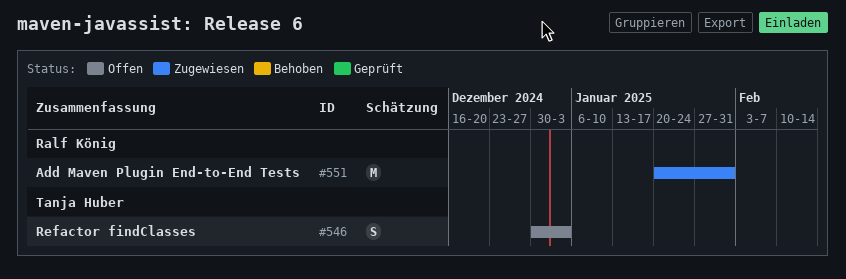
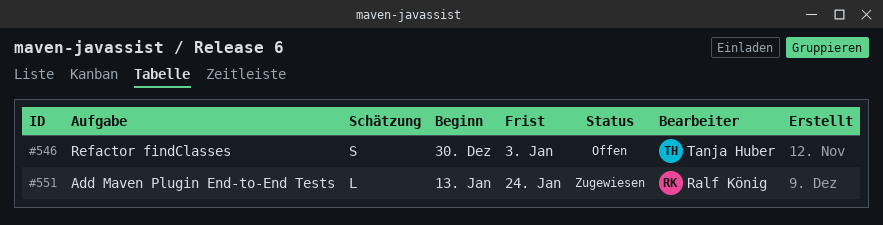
#551, estimate: M -> L
#551, start: Jan 20 -> Jan 13
#551, due: Jan 31 -> Jan 24

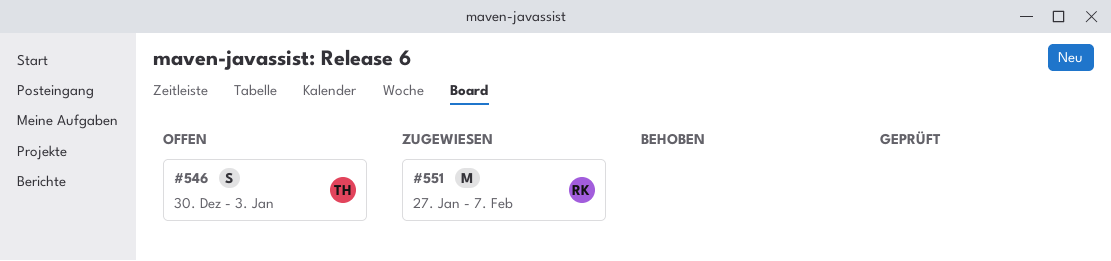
#551, estimate: L -> M
#551, start: Jan 13 -> Jan 27
#551, due: Jan 24 -> Feb 7

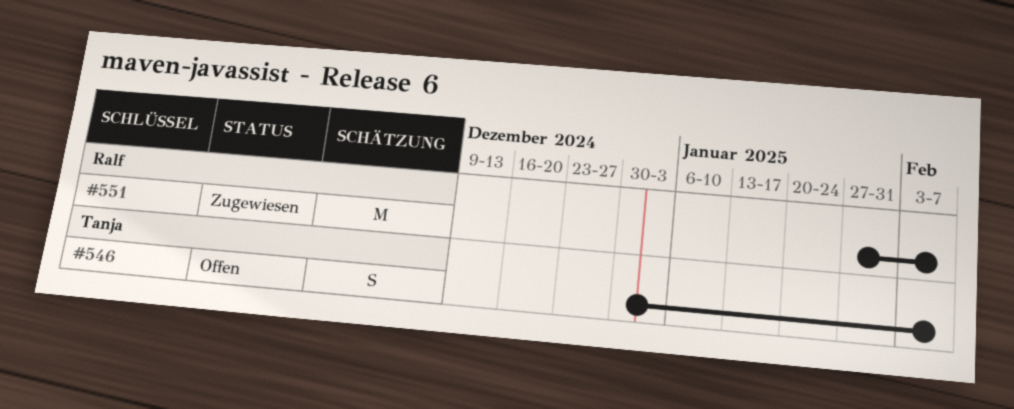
#546, due: Jan 3 -> Feb 7

